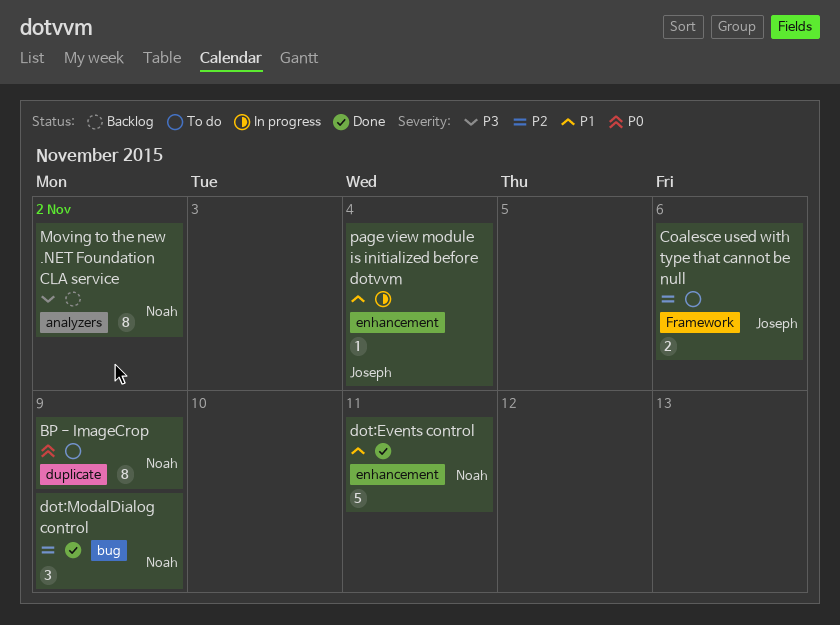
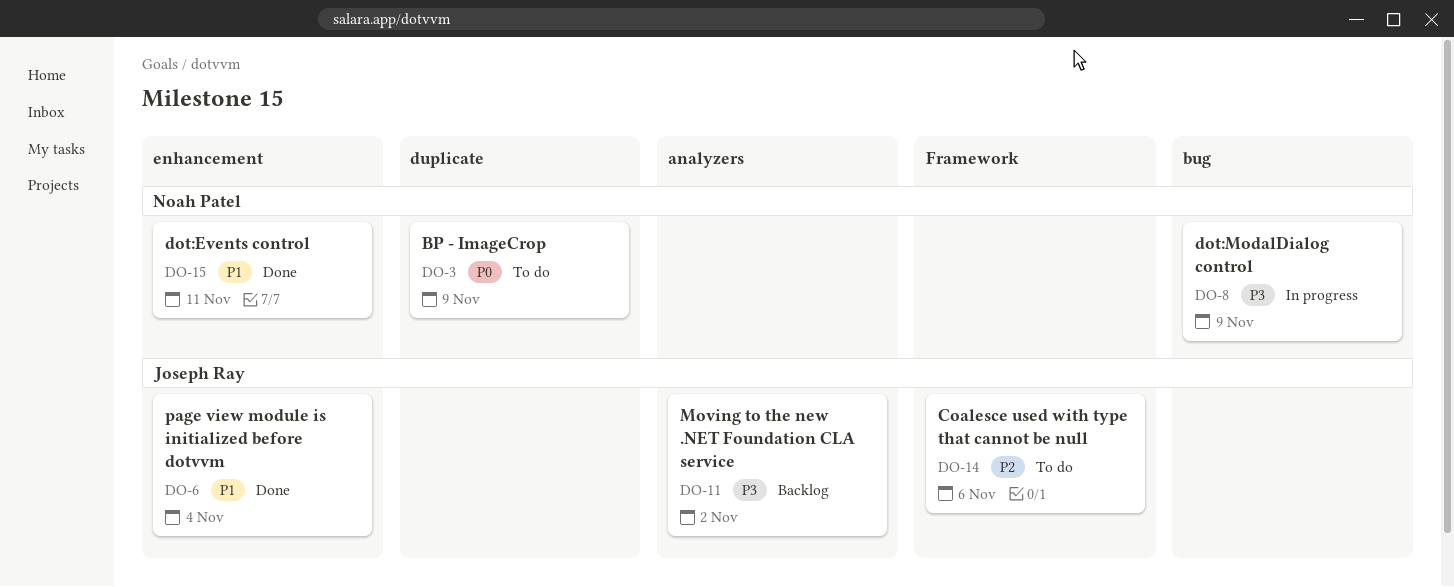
dot:ModalDialog control, status: Done -> In progress
dot:ModalDialog control, priority: P2 -> P3
Moving to the new .NET Foundation CLA service, owner: Noah Patel -> Joseph Ray
page view module is initialized before dotvvm, status: In progress -> Done

